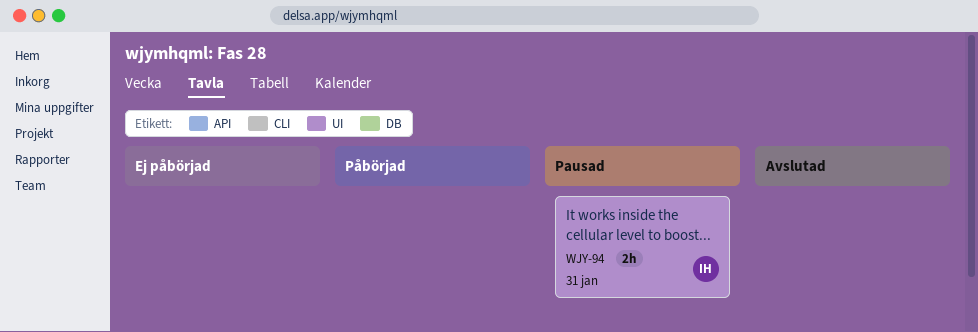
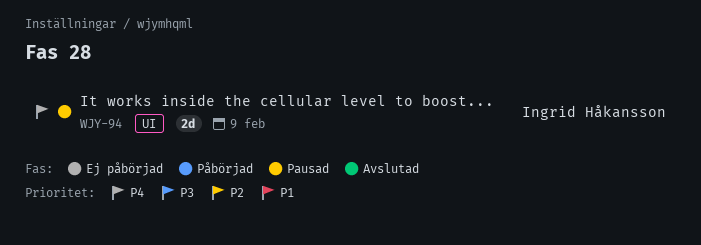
WJY-94, estimate: 2h -> 2d
WJY-94, due: Jan 31 -> Feb 9

